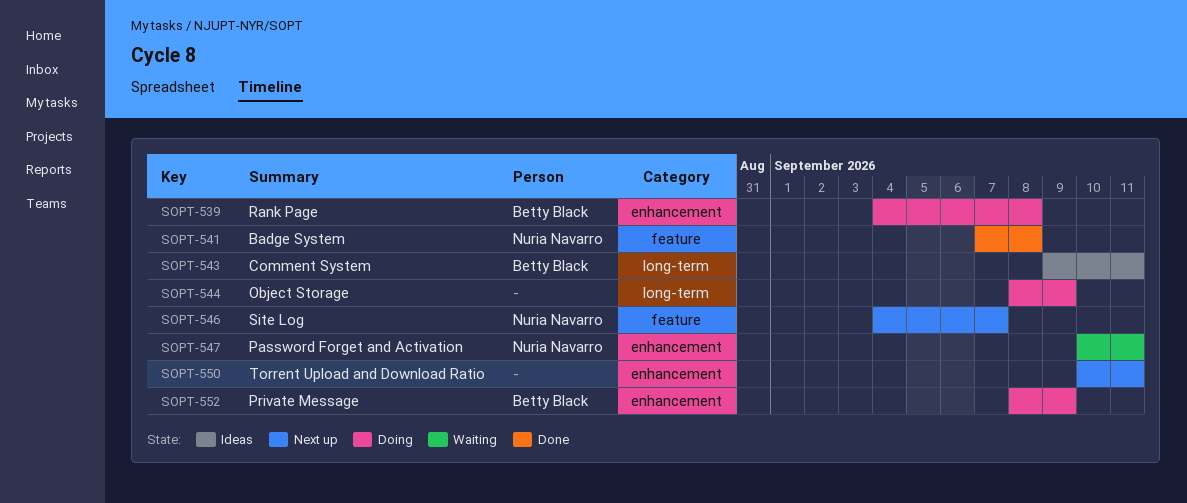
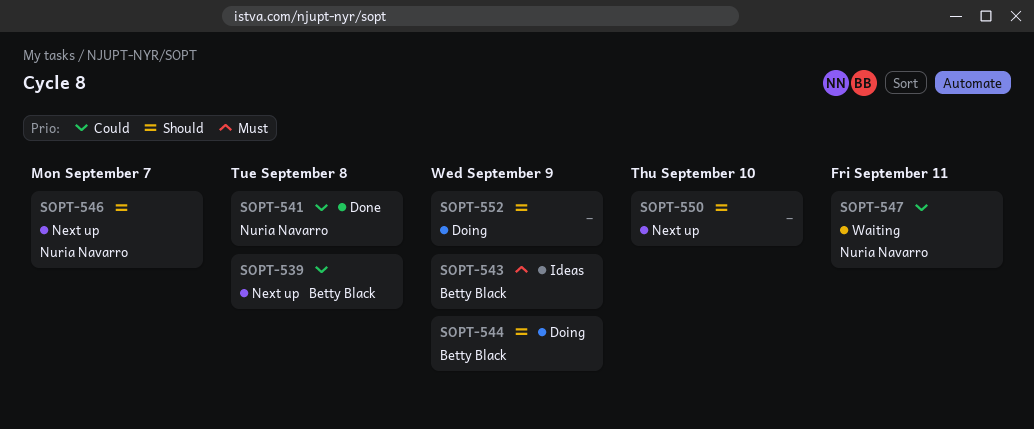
SOPT-539, status: Doing -> Next up
SOPT-543, due: Sep 11 -> Sep 9
SOPT-544, owner: none -> Betty Black
SOPT-550, due: Sep 11 -> Sep 10
SOPT-552, owner: Betty Black -> none

